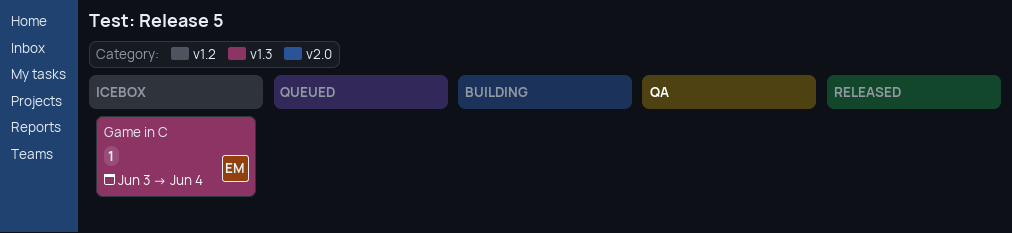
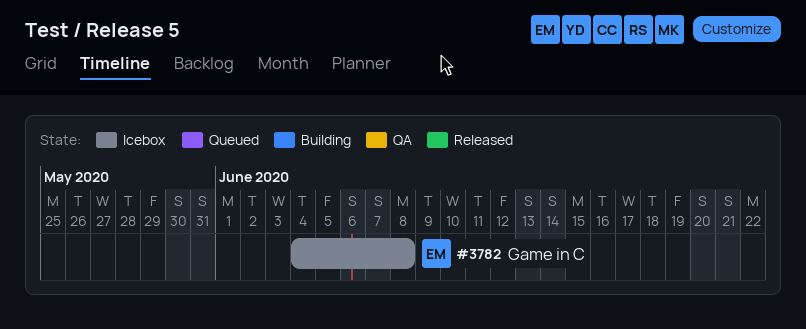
Game in C, start: Jun 3 -> Jun 4
Game in C, due: Jun 4 -> Jun 8

